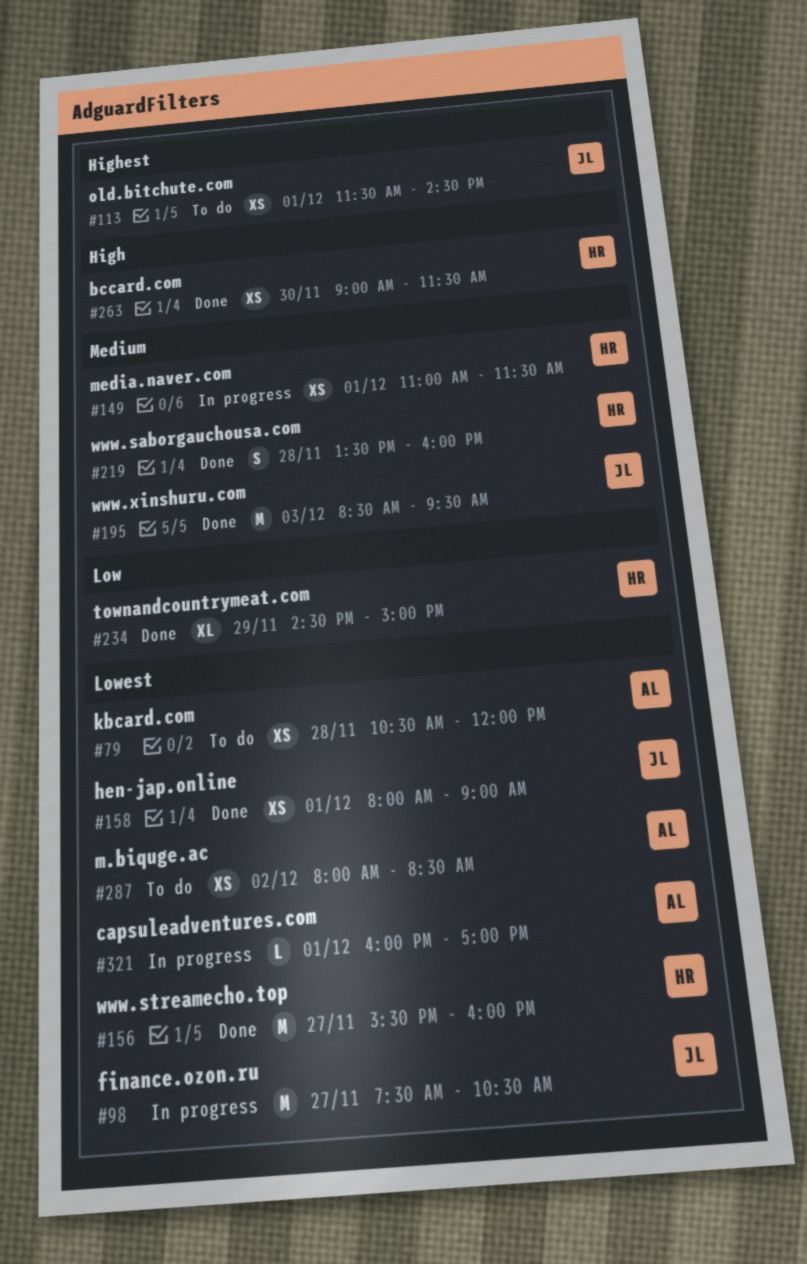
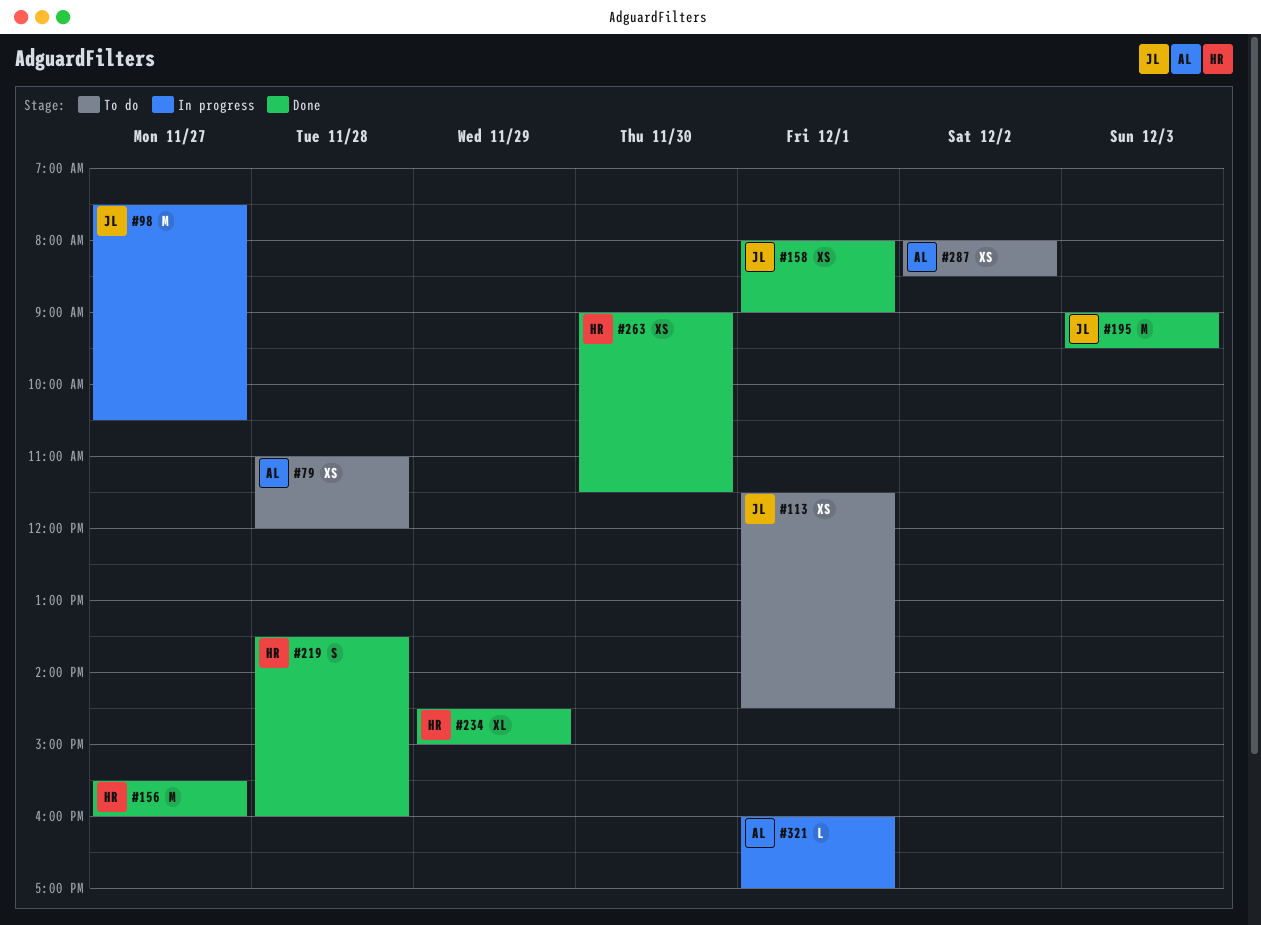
#79, begins: 10:30 -> 11:00
#149: present -> none
#195, begins: 08:30 -> 09:00

